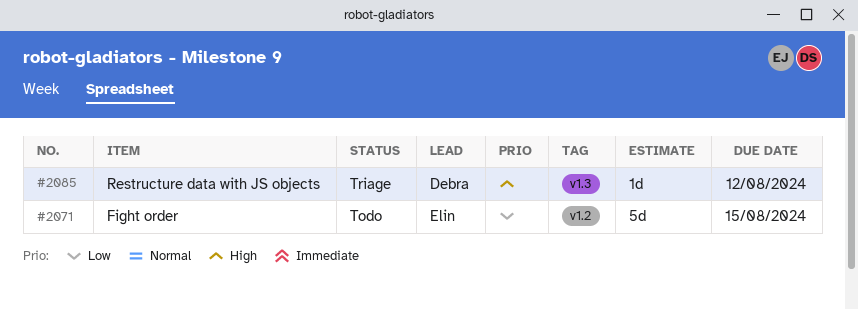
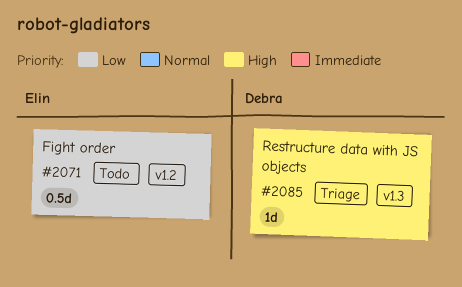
#2071, estimate: 5d -> 0.5d

